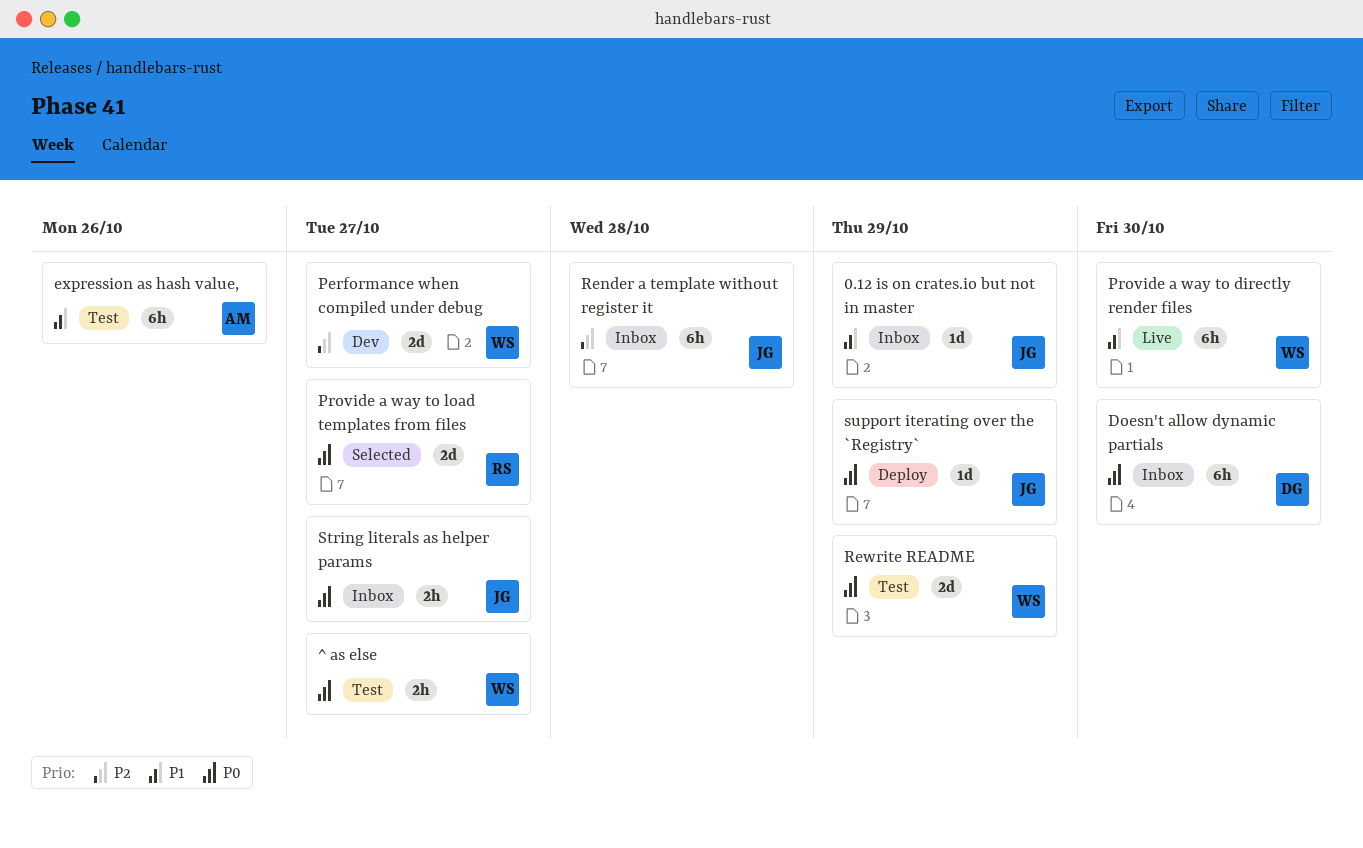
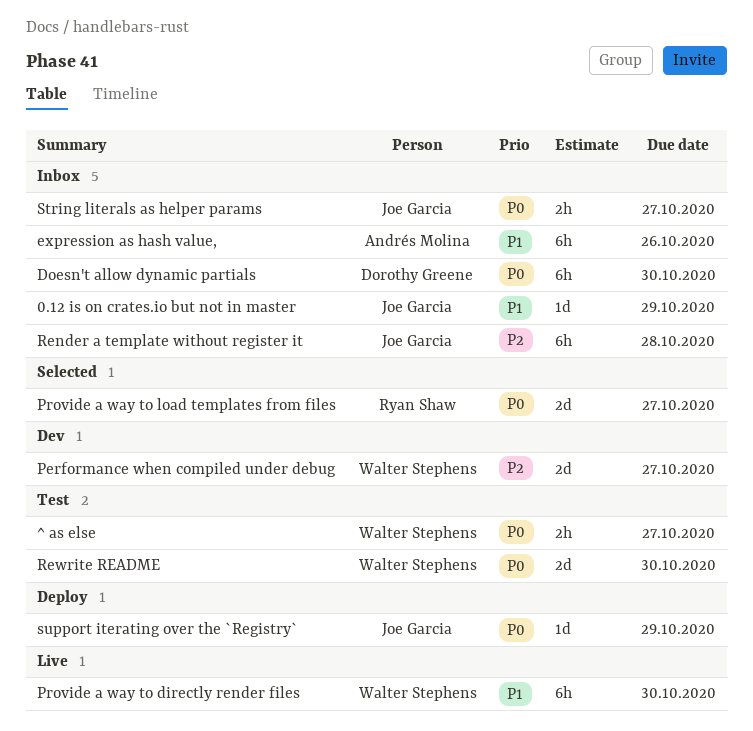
expression as hash value,, status: Test -> Inbox
Rewrite README, due: Oct 29 -> Oct 30

